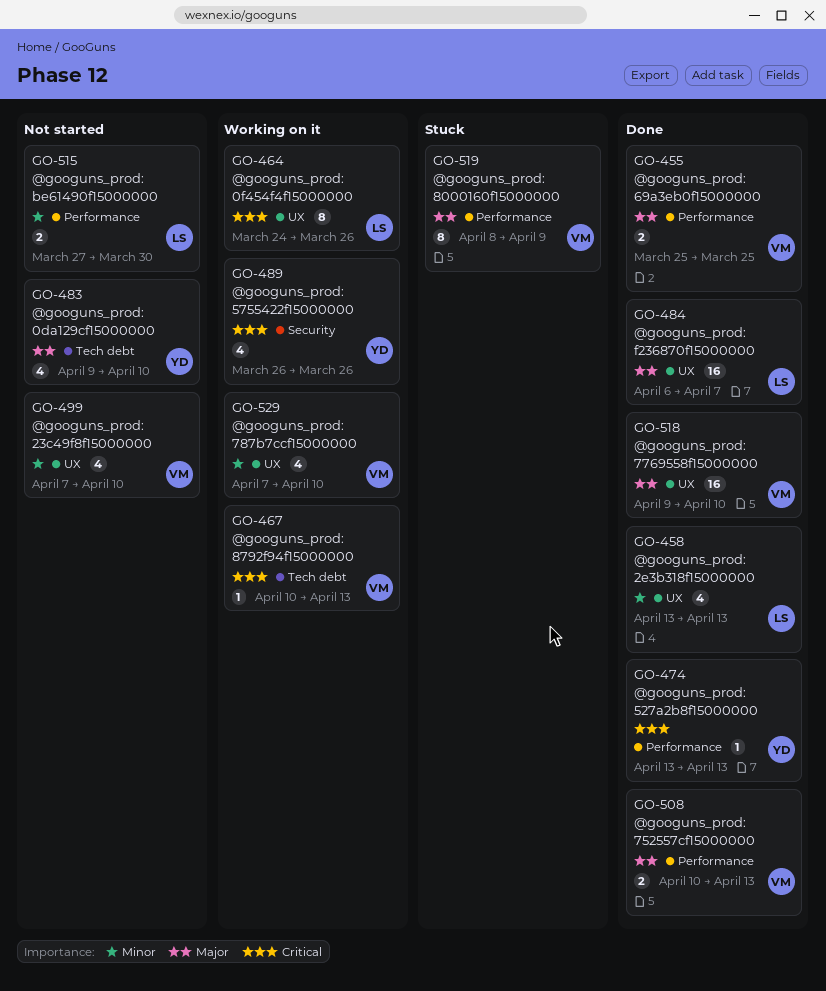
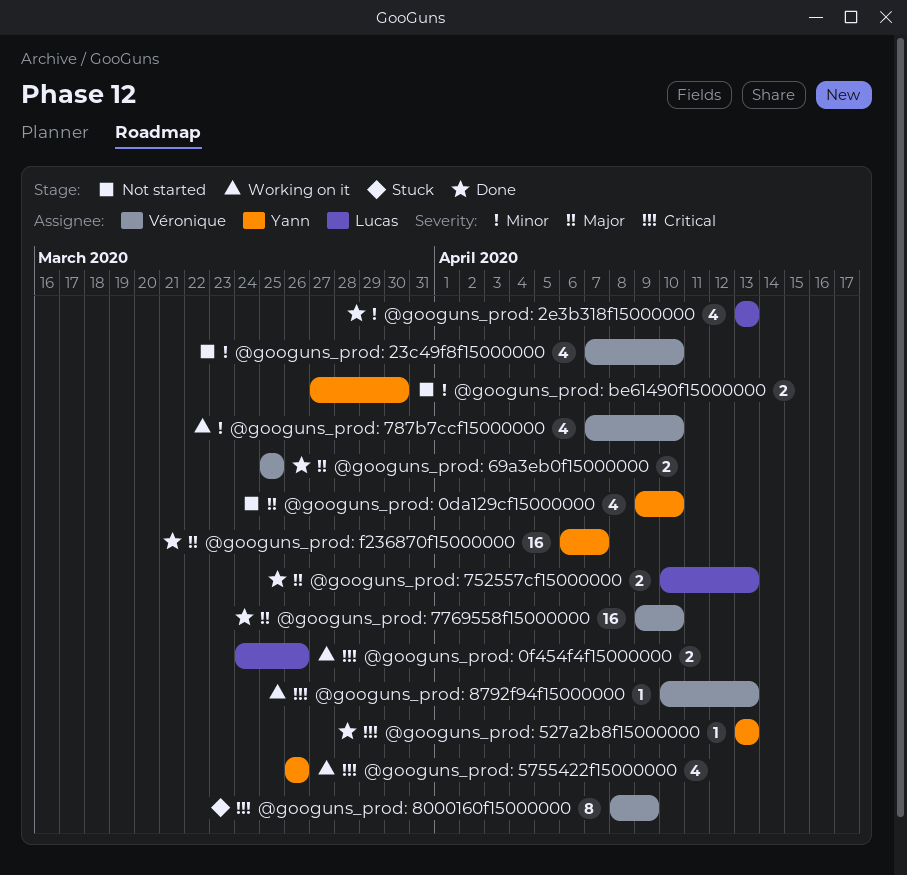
@googuns_prod: 0f454f4f15000000, estimate: 8 -> 2
@googuns_prod: 752557cf15000000, owner: Véronique -> Lucas
@googuns_prod: 8000160f15000000, priority: Major -> Critical
@googuns_prod: be61490f15000000, owner: Lucas -> Yann
@googuns_prod: f236870f15000000, owner: Lucas -> Yann

